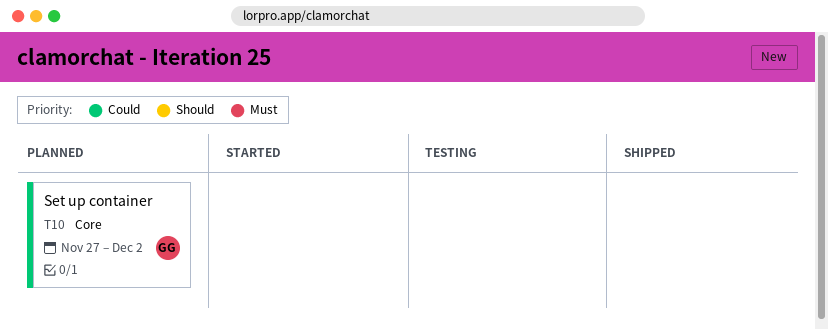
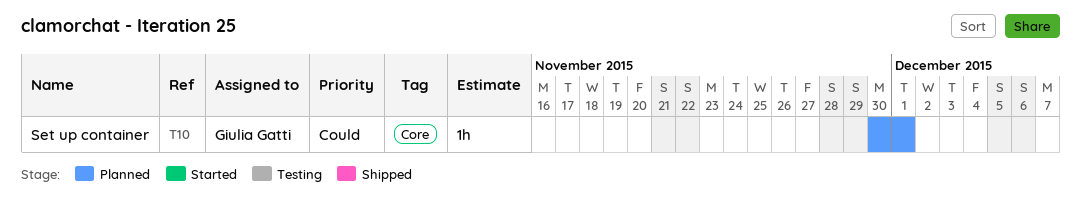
T10, start: Nov 27 -> Nov 30
T10, due: Dec 2 -> Dec 1

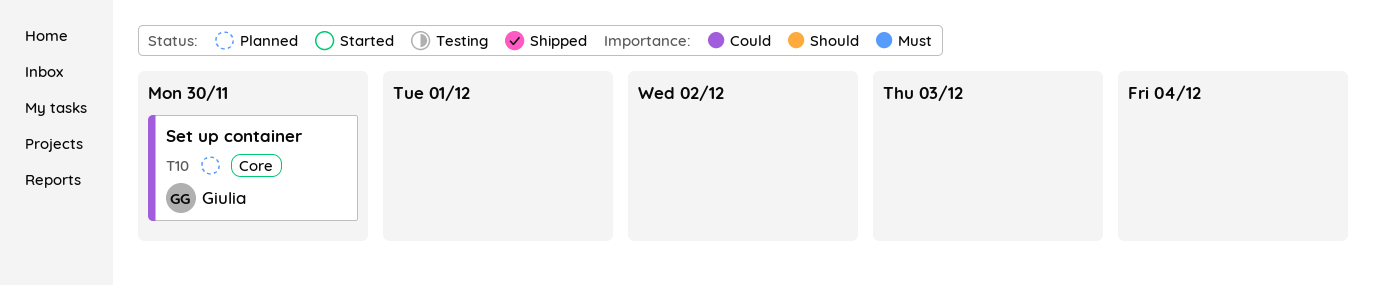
T10, due: Dec 1 -> Nov 30

